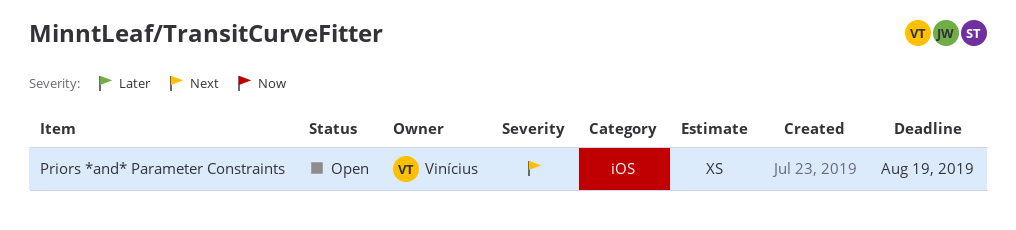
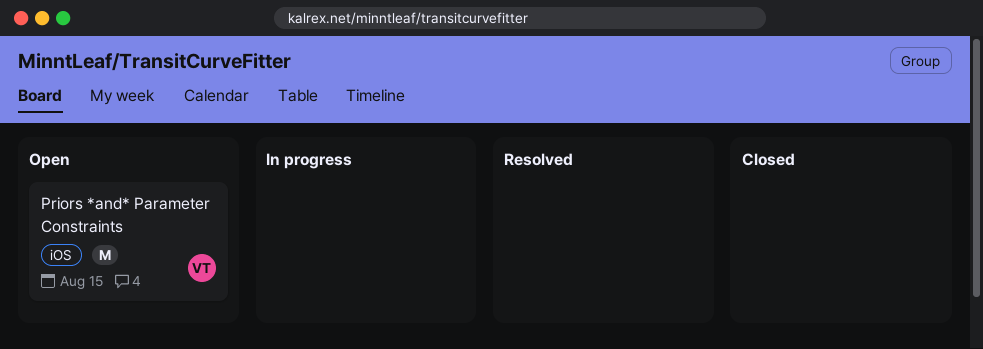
Priors *and* Parameter Constraints, estimate: XS -> M
Priors *and* Parameter Constraints, due: Aug 19 -> Aug 15

